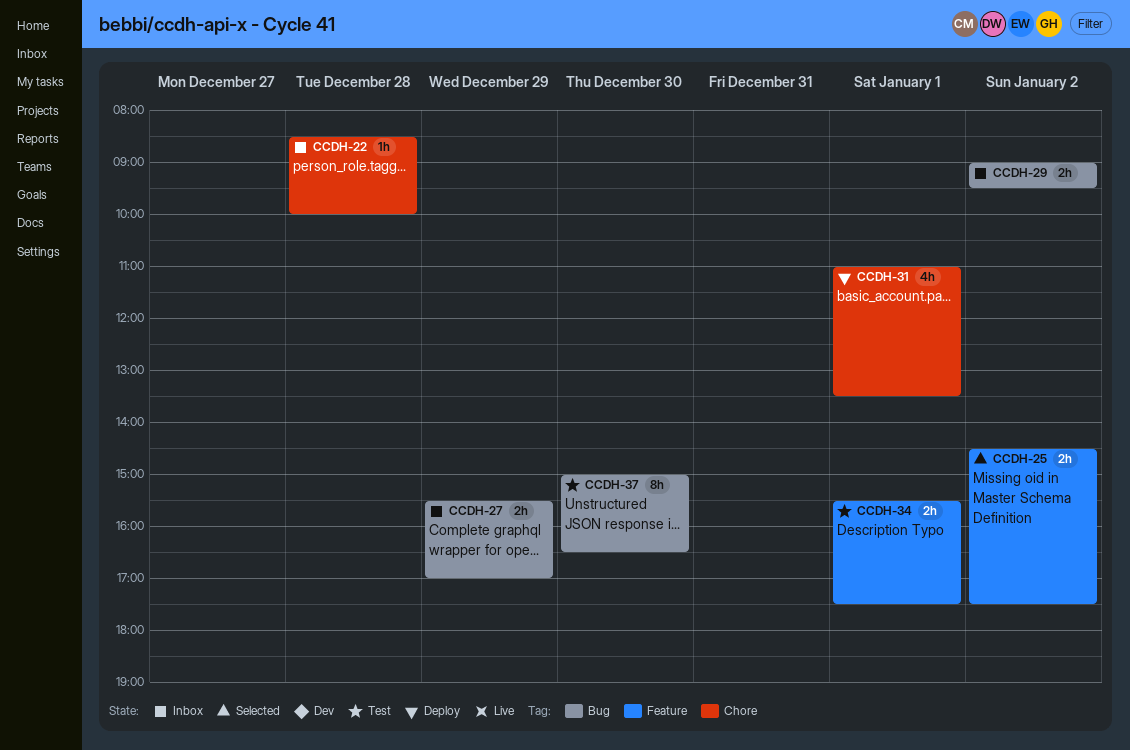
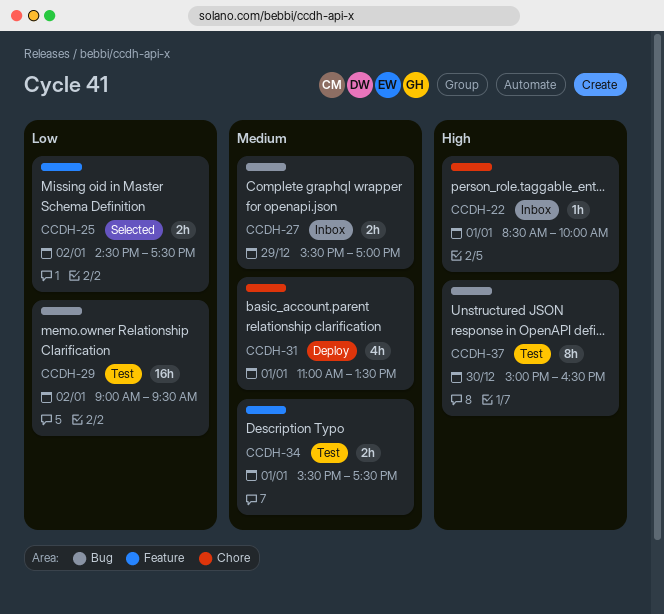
CCDH-22, day: Dec 28 -> Jan 1
CCDH-29, status: Inbox -> Test
CCDH-29, estimate: 2h -> 16h

